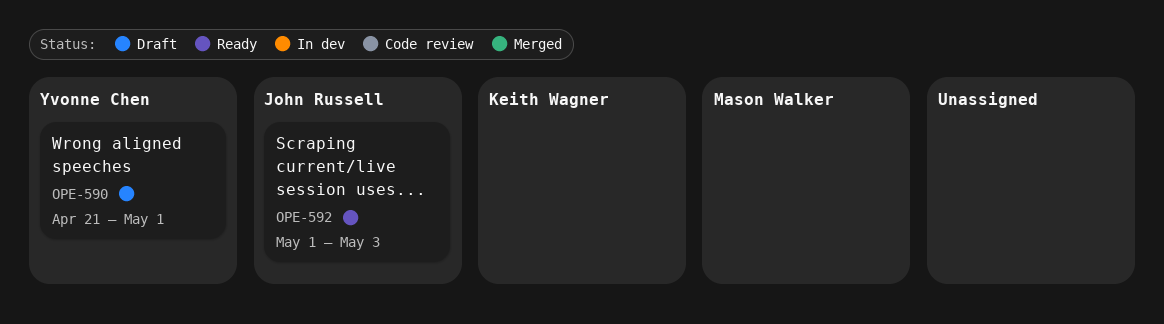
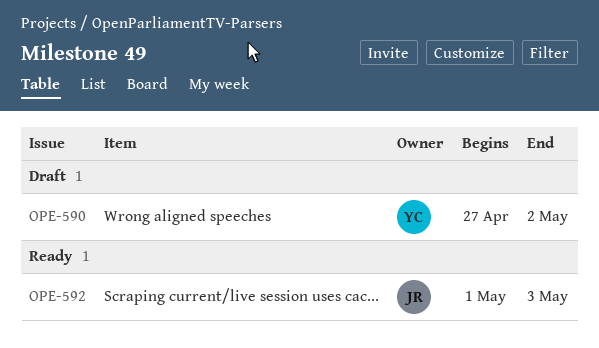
OPE-590, start: Apr 21 -> Apr 27
OPE-590, due: May 1 -> May 2

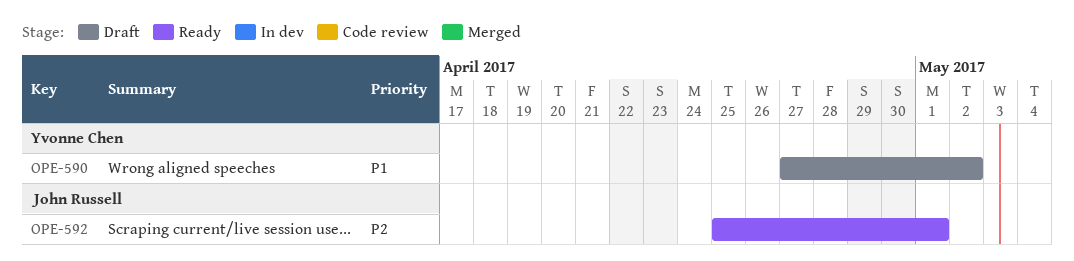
OPE-592, start: May 1 -> Apr 25
OPE-592, due: May 3 -> May 1

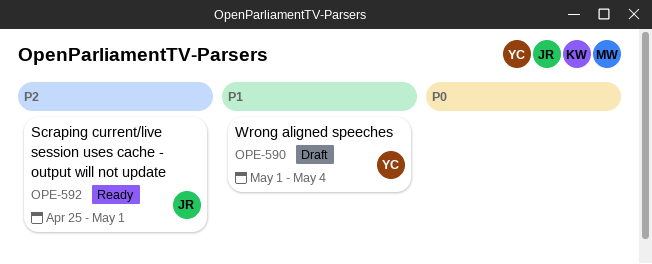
OPE-590, start: Apr 27 -> May 1
OPE-590, due: May 2 -> May 4

